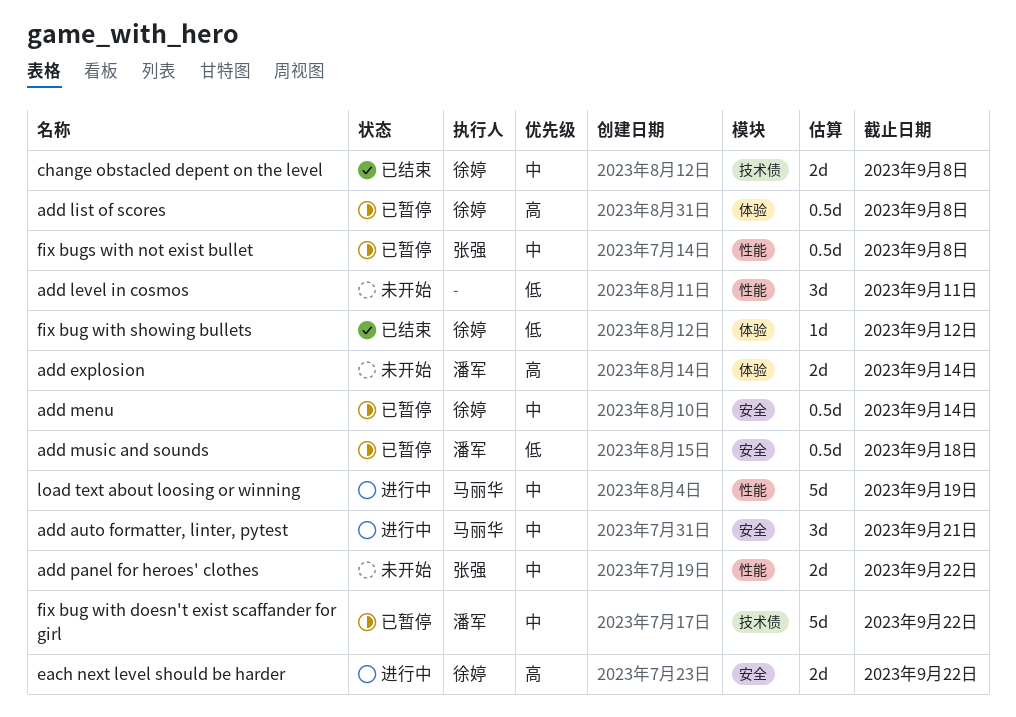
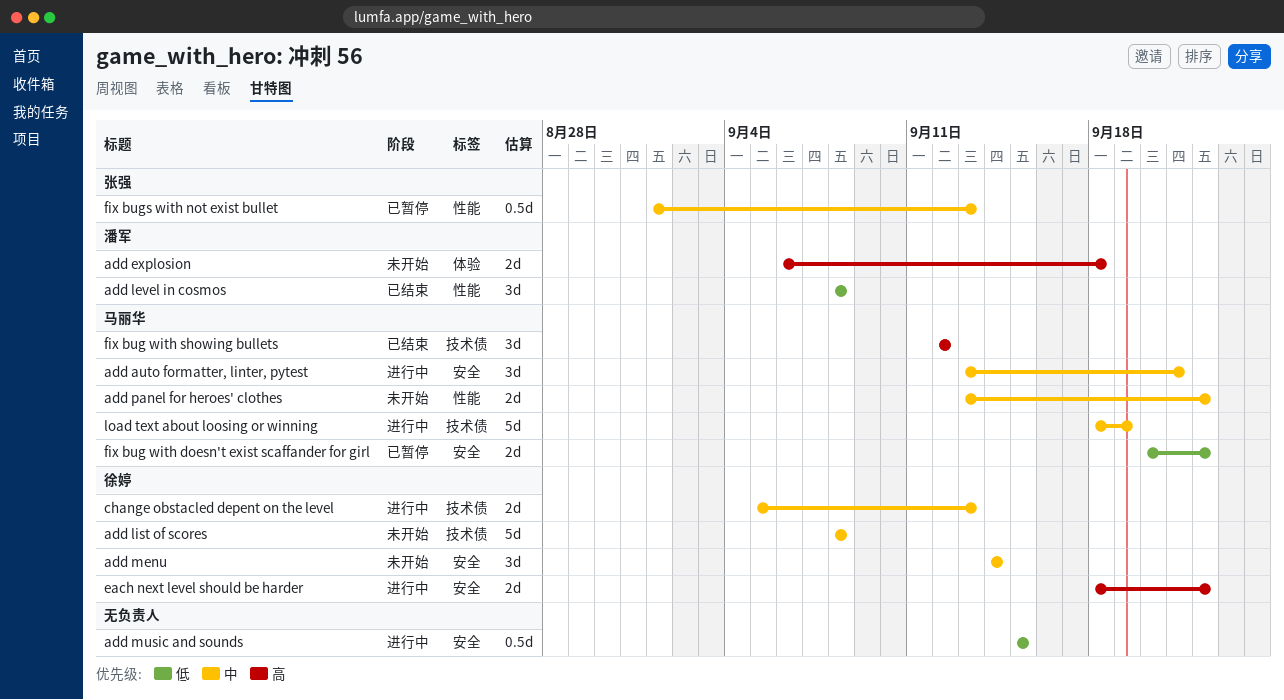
add explosion, due: Sep 14 -> Sep 18
add level in cosmos, status: 未开始 -> 已结束
add level in cosmos, owner: none -> 潘军
add level in cosmos, due: Sep 11 -> Sep 8
add list of scores, status: 已暂停 -> 未开始
add list of scores, priority: 高 -> 中
add list of scores, label: 体验 -> 技术债
add list of scores, estimate: 0.5d -> 5d
add menu, status: 已暂停 -> 未开始
add menu, estimate: 0.5d -> 3d
add music and sounds, status: 已暂停 -> 进行中
add music and sounds, owner: 潘军 -> none
add music and sounds, due: Sep 18 -> Sep 15
add panel for heroes' clothes, owner: 张强 -> 马丽华
change obstacled depent on the level, status: 已结束 -> 进行中
change obstacled depent on the level, due: Sep 8 -> Sep 13
fix bug with doesn't exist scaffander for girl, owner: 潘军 -> 马丽华
fix bug with doesn't exist scaffander for girl, priority: 中 -> 低
fix bug with doesn't exist scaffander for girl, label: 技术债 -> 安全
fix bug with doesn't exist scaffander for girl, estimate: 5d -> 2d
fix bug with showing bullets, owner: 徐婷 -> 马丽华
fix bug with showing bullets, priority: 低 -> 高
fix bug with showing bullets, label: 体验 -> 技术债
fix bug with showing bullets, estimate: 1d -> 3d
fix bugs with not exist bullet, due: Sep 8 -> Sep 13
load text about loosing or winning, label: 性能 -> 技术债

